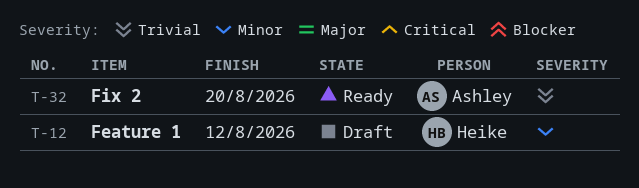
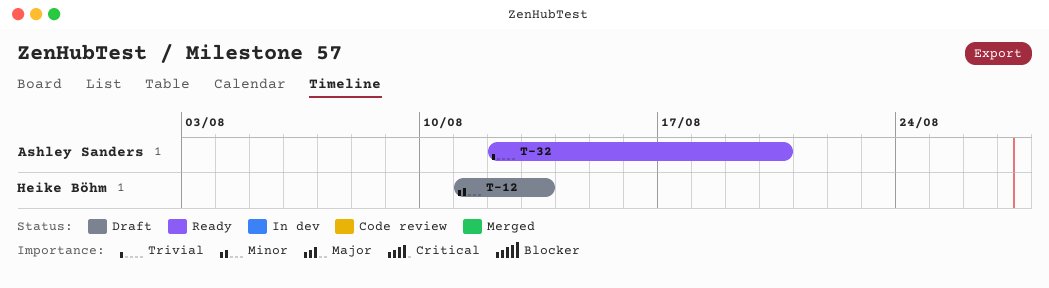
T-12, due: Aug 12 -> Aug 13

